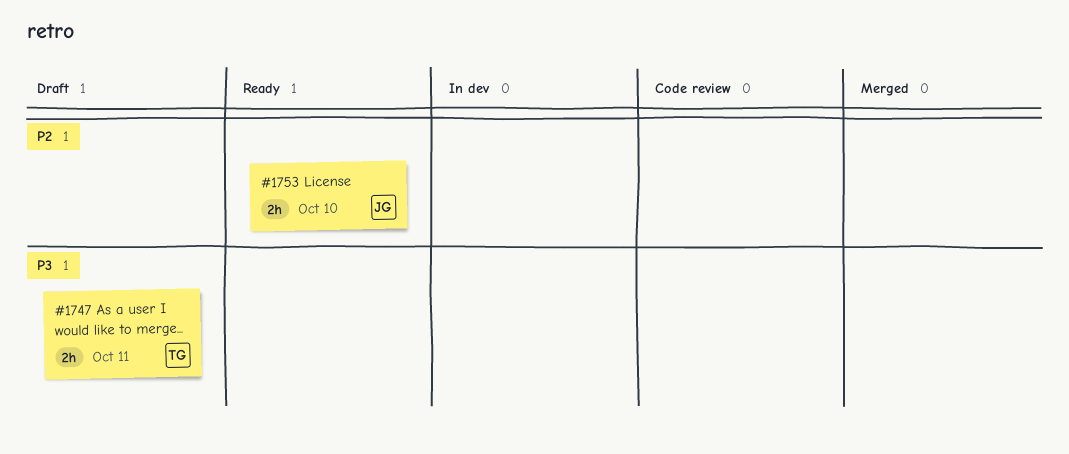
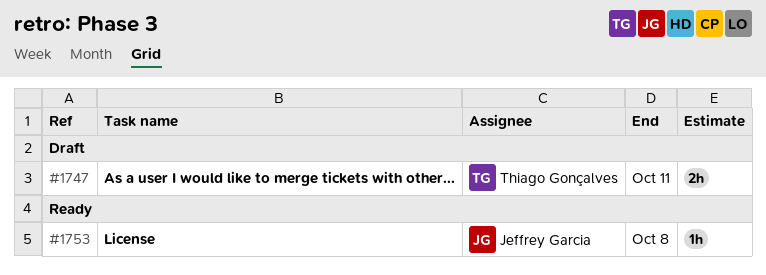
#1753, estimate: 2h -> 1h
#1753, due: Oct 10 -> Oct 8

